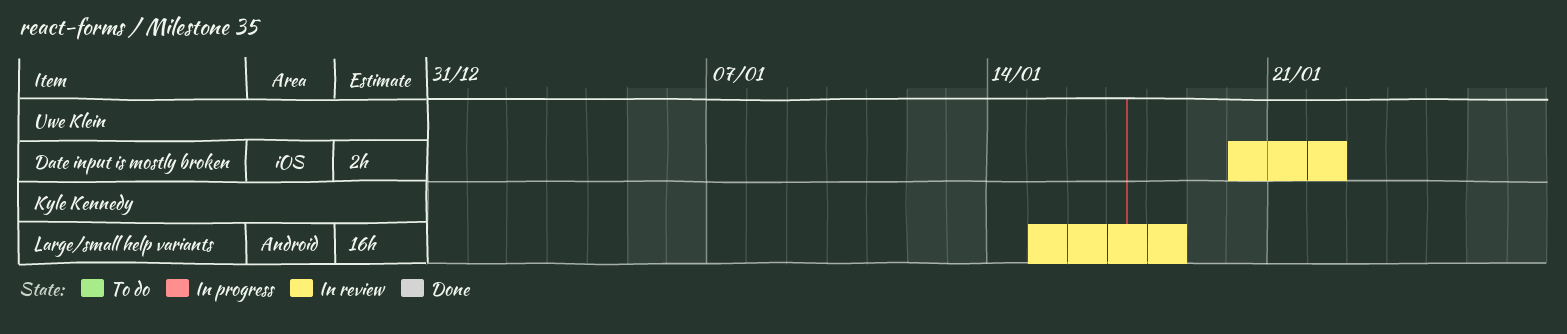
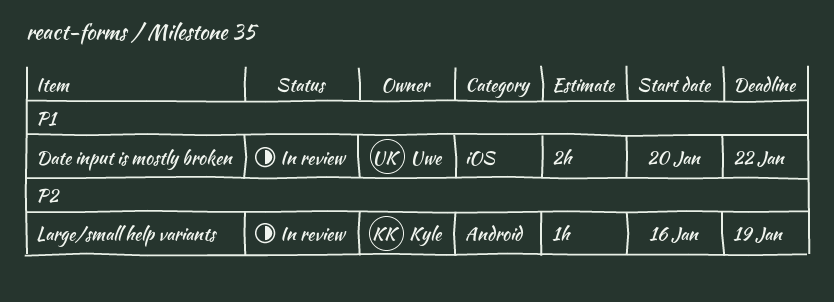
Large/small help variants, estimate: 16h -> 1h
Large/small help variants, start: Jan 15 -> Jan 16
Large/small help variants, due: Jan 18 -> Jan 19

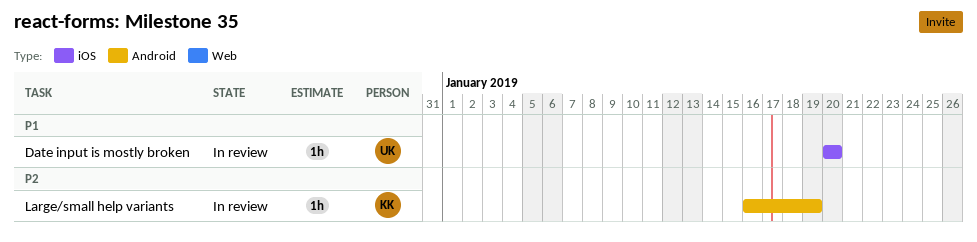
Date input is mostly broken, estimate: 2h -> 1h
Date input is mostly broken, due: Jan 22 -> Jan 20

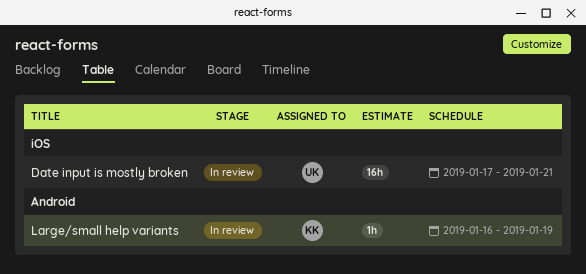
Date input is mostly broken, estimate: 1h -> 16h
Date input is mostly broken, start: Jan 20 -> Jan 17
Date input is mostly broken, due: Jan 20 -> Jan 21

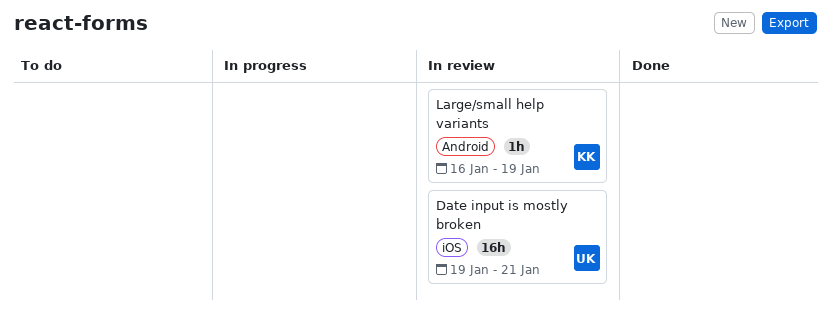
Date input is mostly broken, start: Jan 17 -> Jan 19

